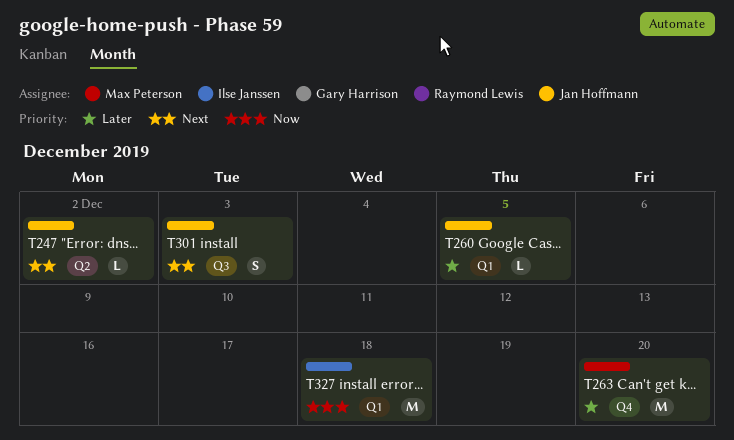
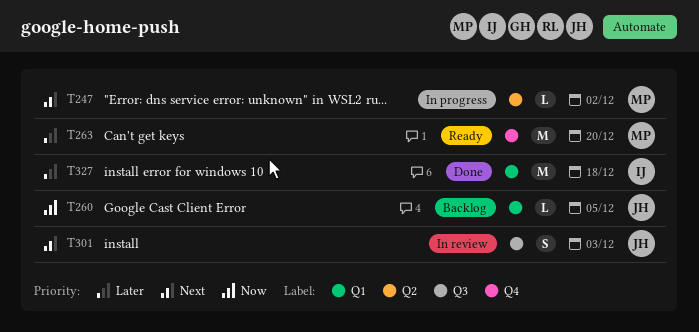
T247, owner: Jan Hoffmann -> Max Peterson
T260, priority: Later -> Now
T327, priority: Now -> Later

